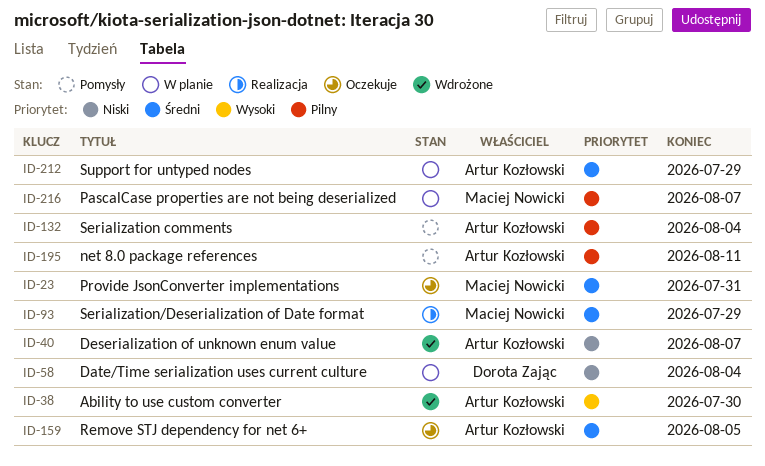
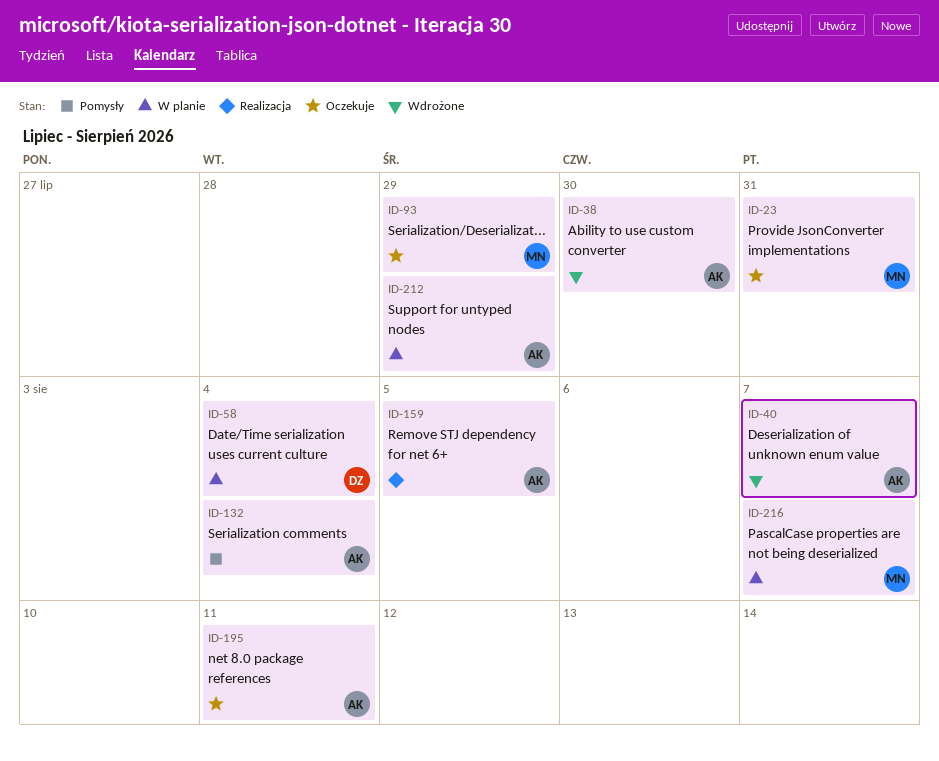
ID-93, status: Realizacja -> Oczekuje
ID-159, status: Oczekuje -> Realizacja
ID-195, status: Pomysły -> Oczekuje

